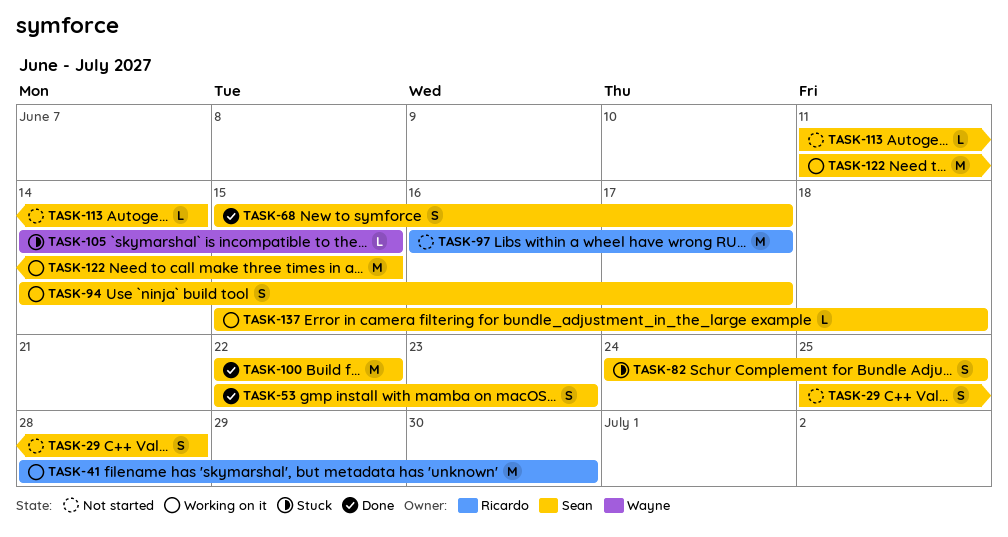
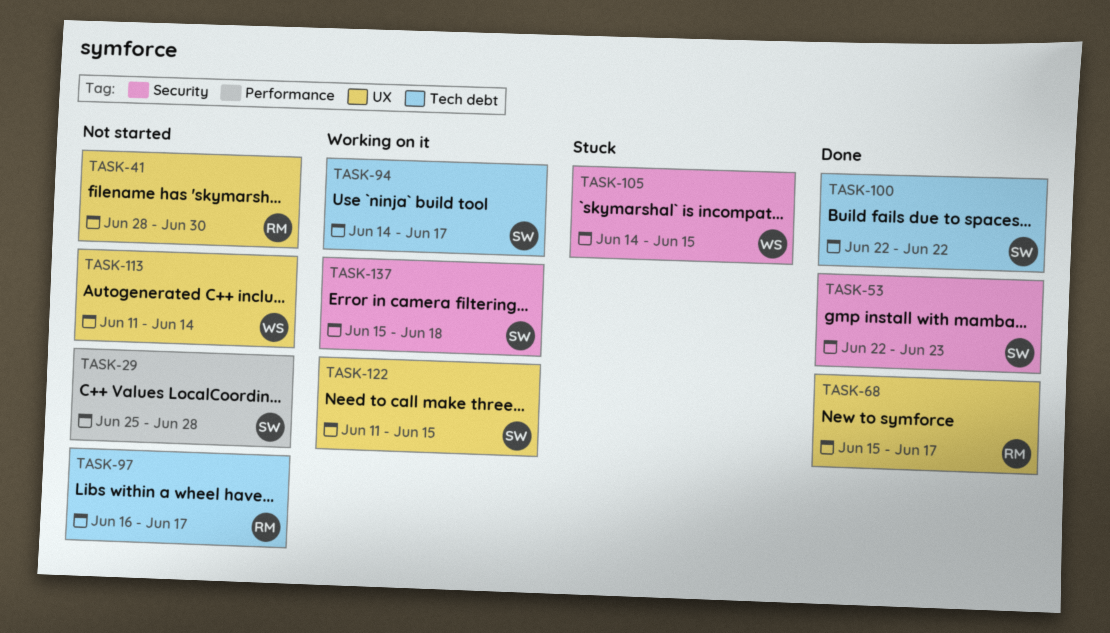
TASK-41, status: Working on it -> Not started
TASK-68, owner: Sean -> Ricardo
TASK-82: present -> none
TASK-113, owner: Sean -> Wayne

